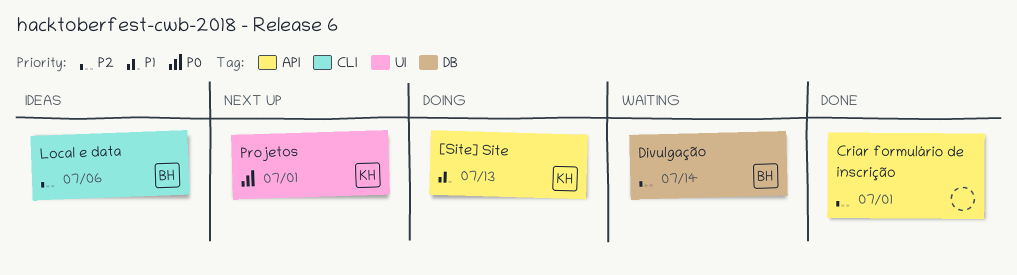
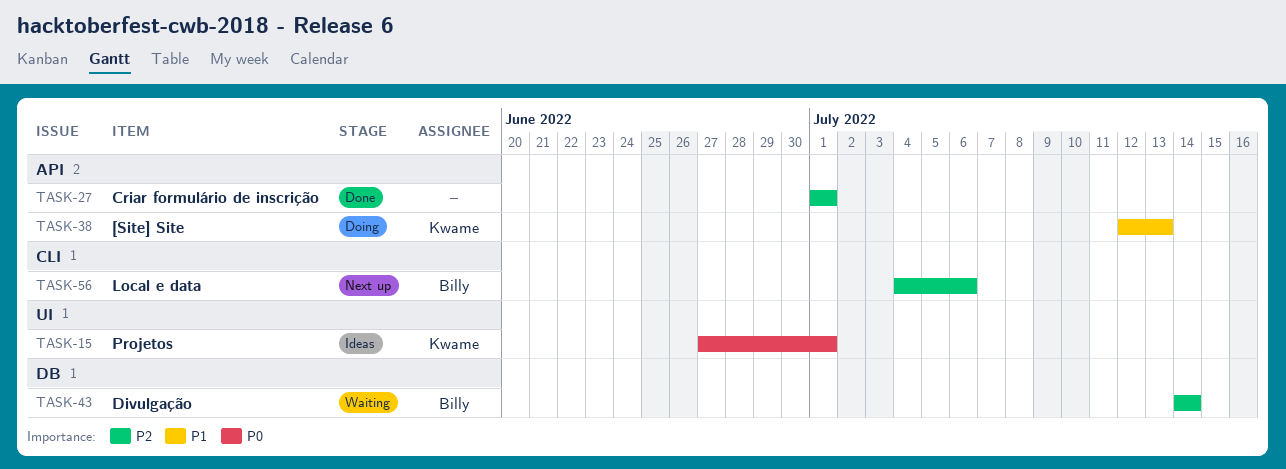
Local e data, status: Ideas -> Next up
Projetos, status: Next up -> Ideas

